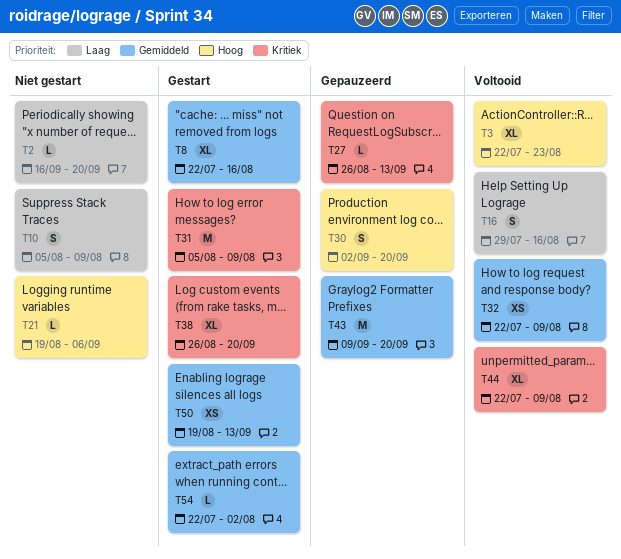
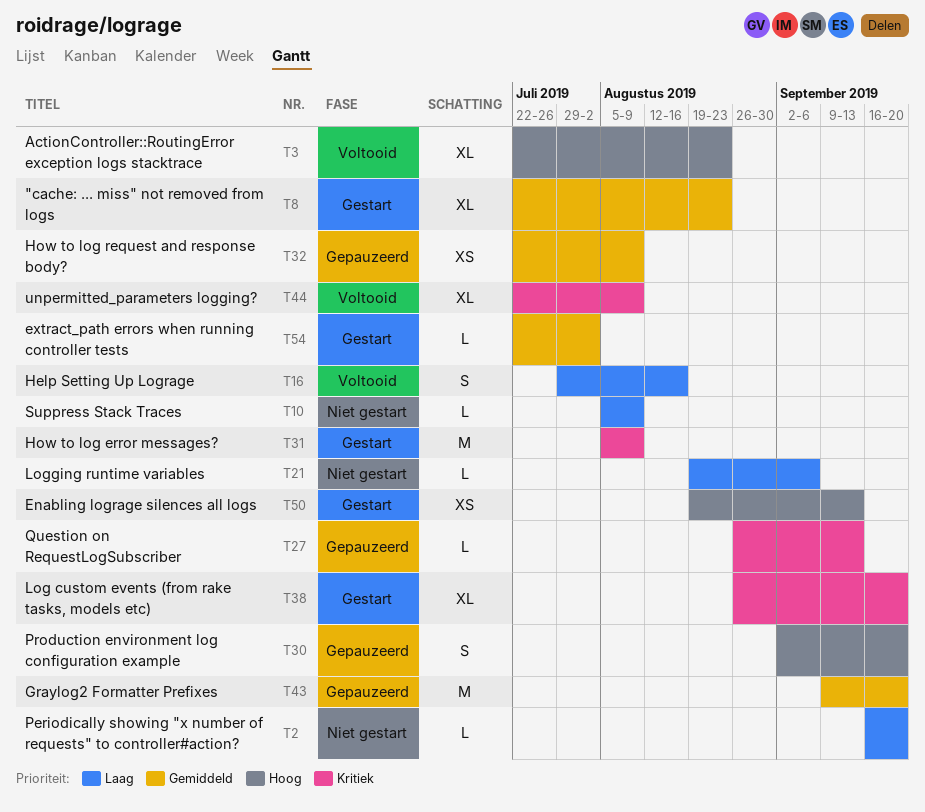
T8, due: Aug 16 -> Aug 23
T10, estimate: S -> L
T21, priority: Hoog -> Laag
T32, status: Voltooid -> Gepauzeerd
T50, priority: Gemiddeld -> Hoog

